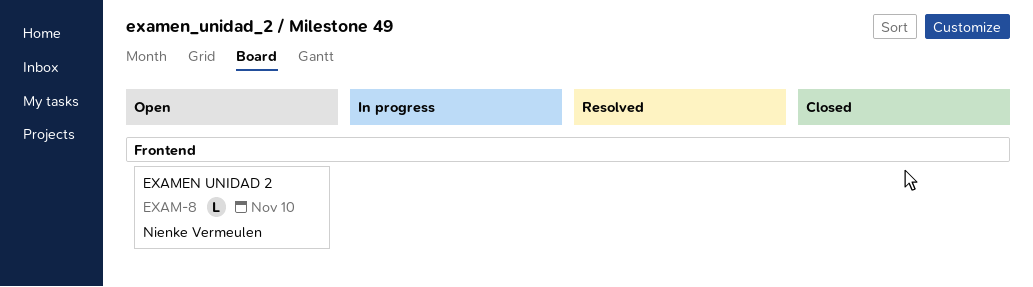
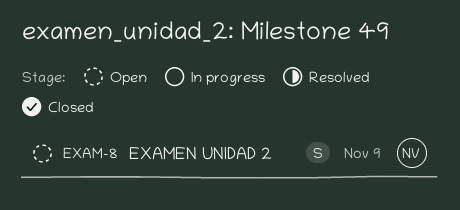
EXAM-8, estimate: L -> S
EXAM-8, due: Nov 10 -> Nov 9

